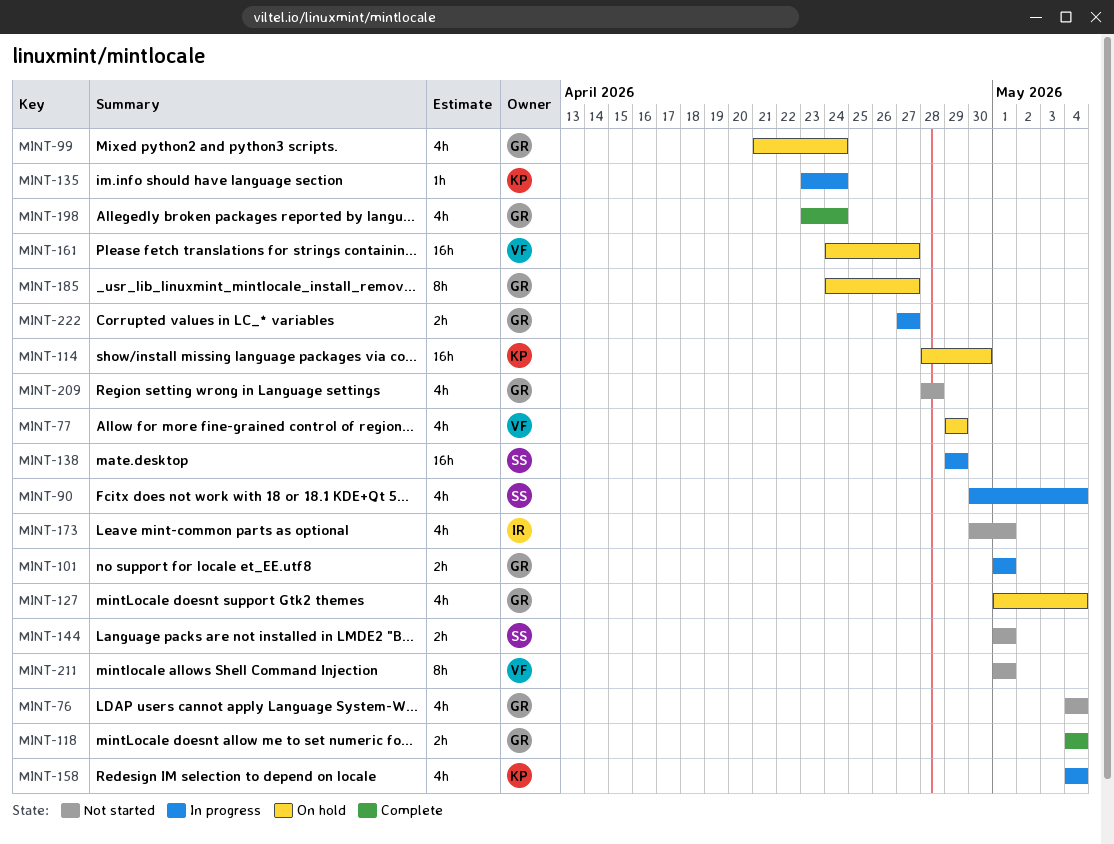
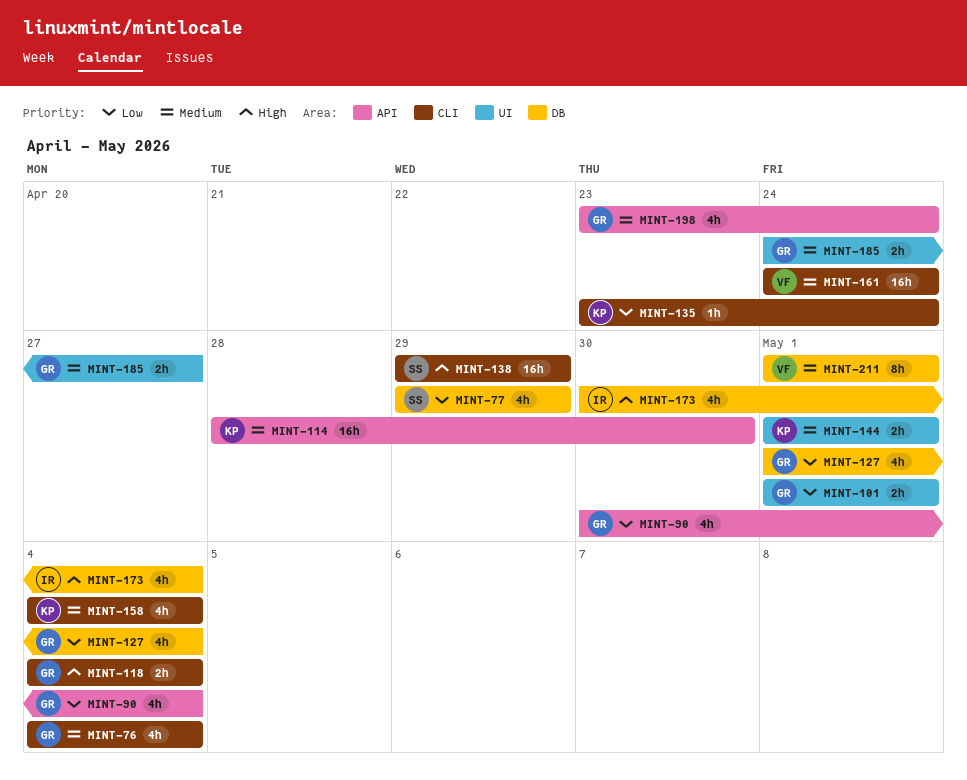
MINT-77, owner: VF -> SS
MINT-90, owner: SS -> GR
MINT-99: present -> none
MINT-144, owner: SS -> KP
MINT-161, due: Apr 27 -> Apr 24
MINT-173, due: May 1 -> May 4
MINT-185, estimate: 8h -> 2h
MINT-209: present -> none
MINT-222: present -> none

